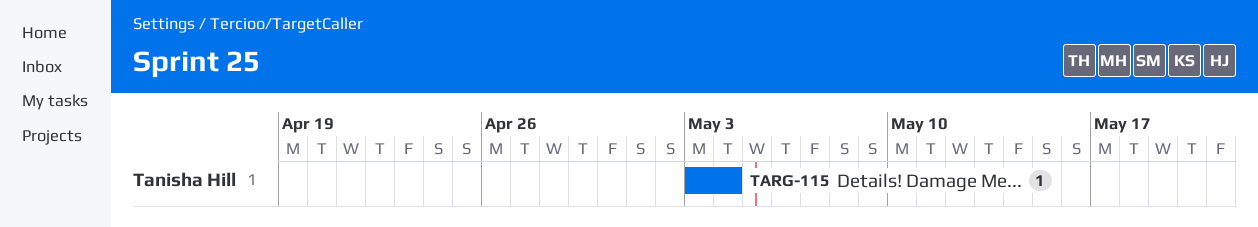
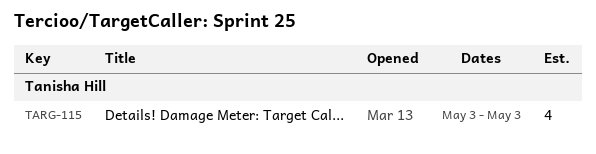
TARG-115, estimate: 1 -> 4
TARG-115, due: May 4 -> May 3

